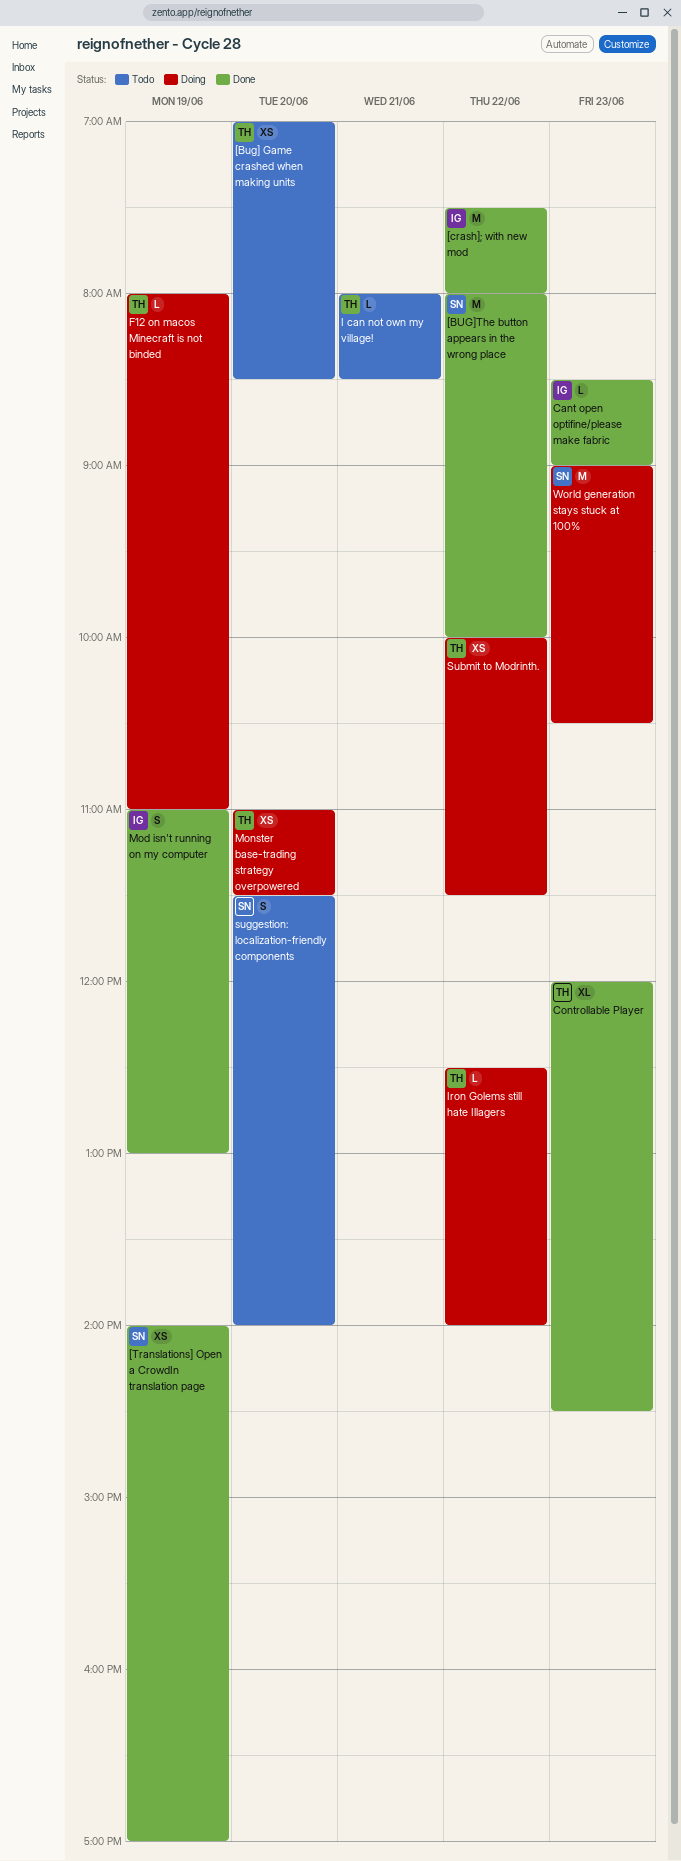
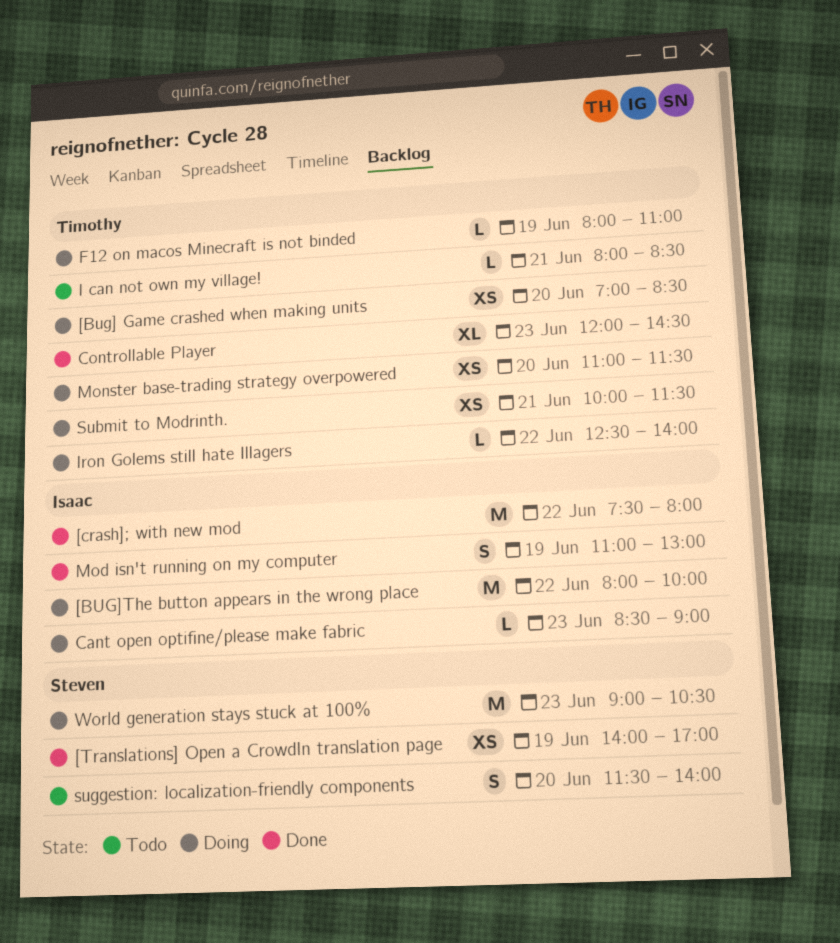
[Bug] Game crashed when making units, status: Todo -> Doing
[BUG]The button appears in the wrong place, status: Done -> Doing
[BUG]The button appears in the wrong place, owner: Steven -> Isaac
Cant open optifine/please make fabric, status: Done -> Doing
Submit to Modrinth., day: Jun 22 -> Jun 21

